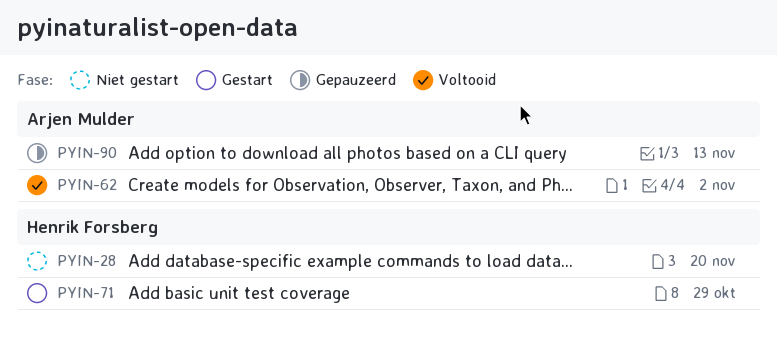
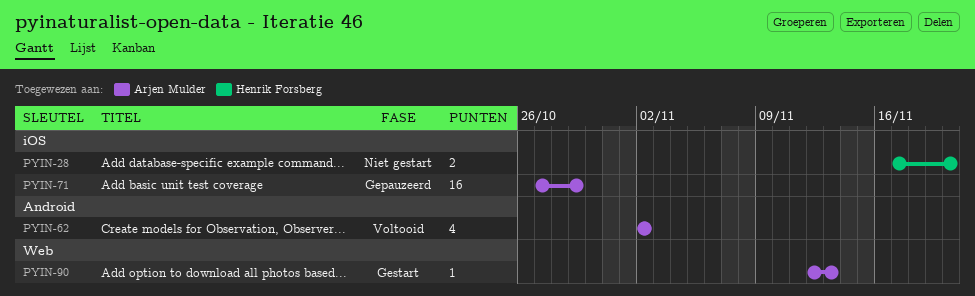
PYIN-71, status: Gestart -> Gepauzeerd
PYIN-71, owner: Henrik Forsberg -> Arjen Mulder
PYIN-90, status: Gepauzeerd -> Gestart

